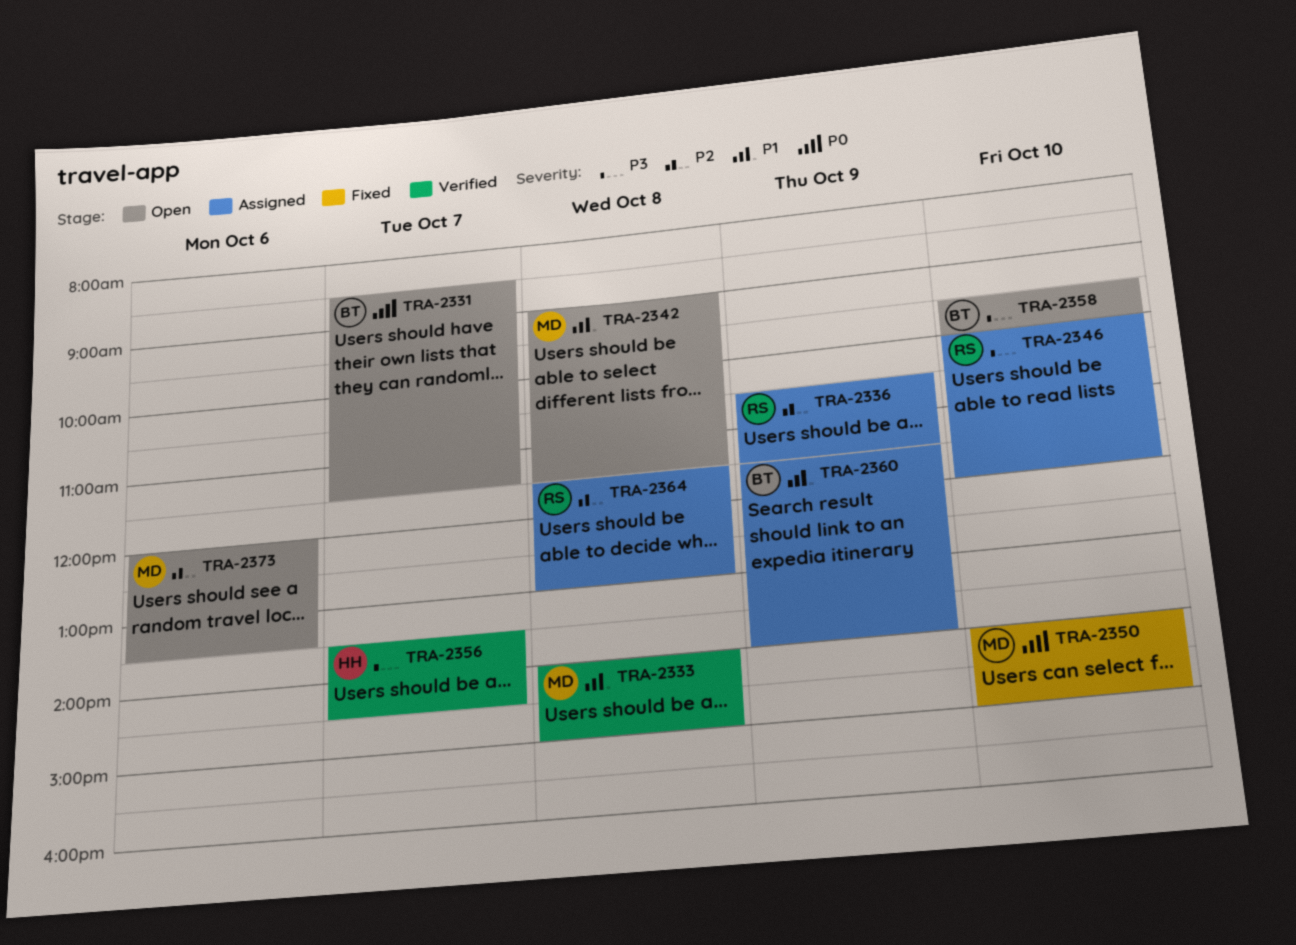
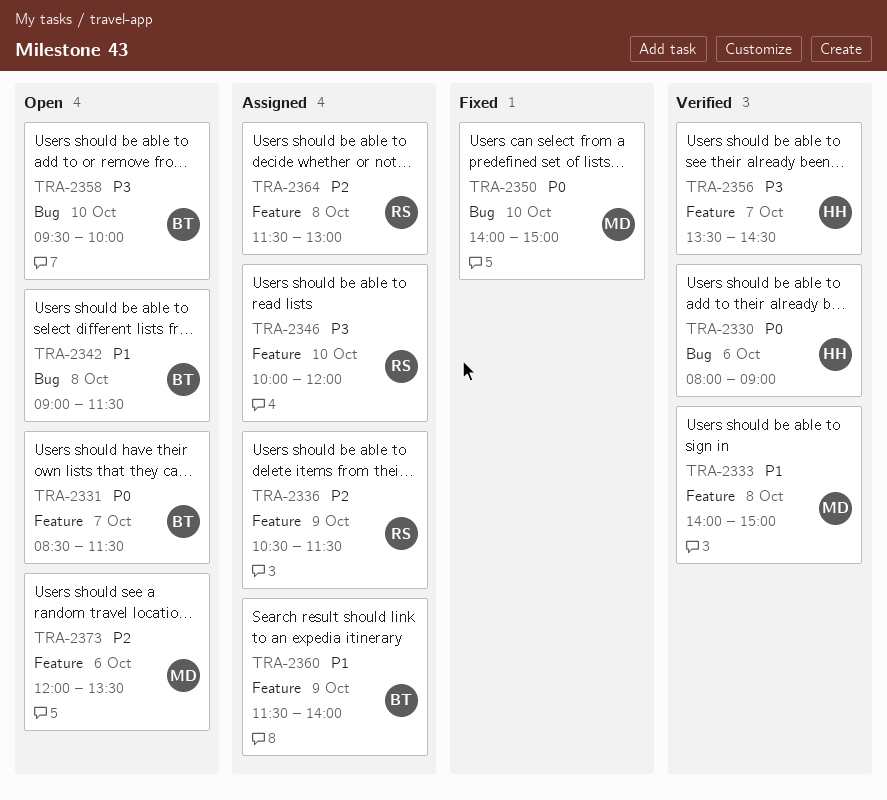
TRA-2330: none -> present
TRA-2342, owner: MD -> BT

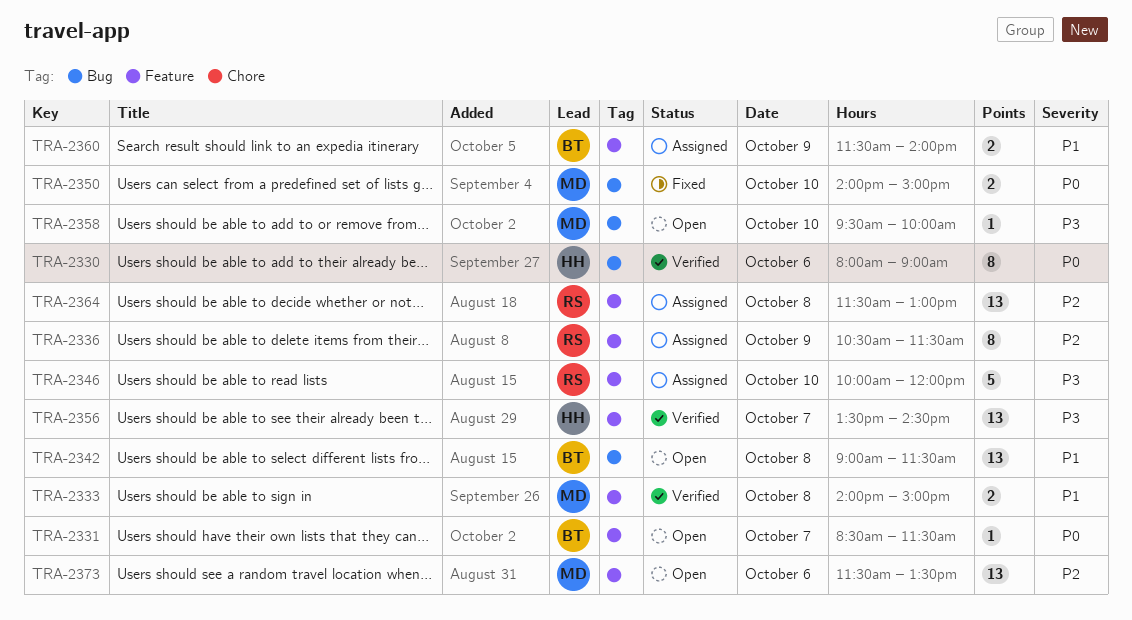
TRA-2358, owner: BT -> MD
TRA-2373, begins: 12:00 -> 11:30

